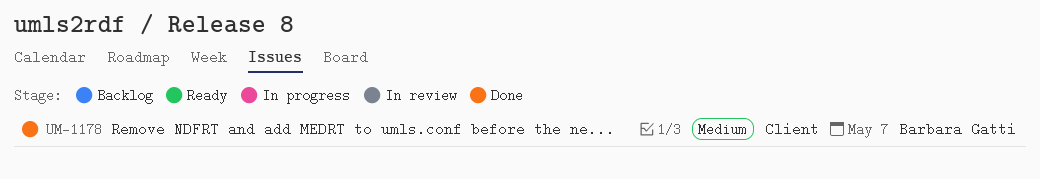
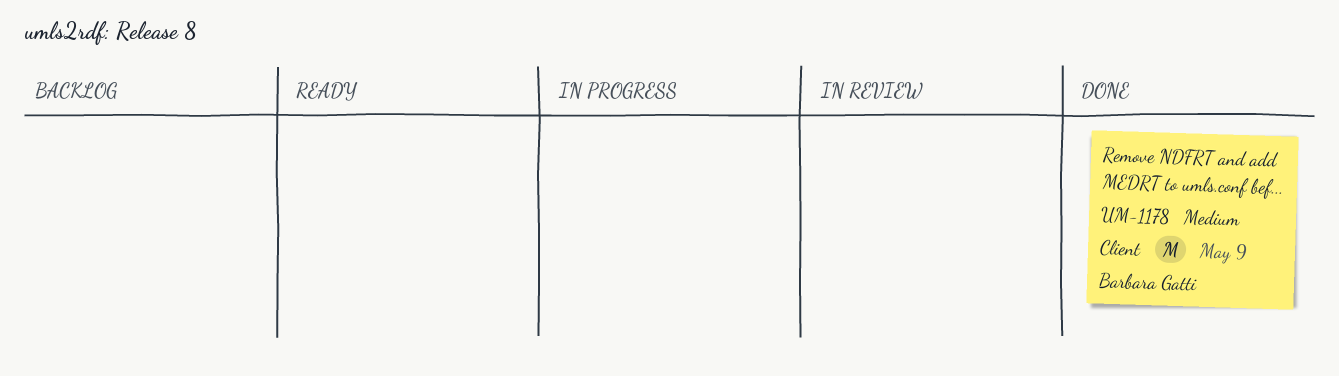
UM-1178, due: May 7 -> May 9

